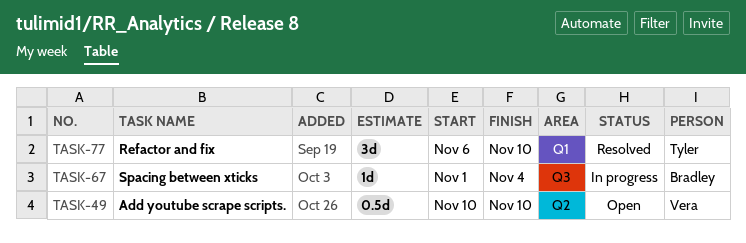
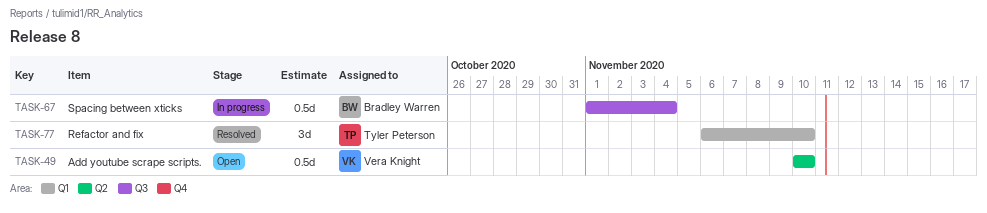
TASK-67, estimate: 1d -> 0.5d

